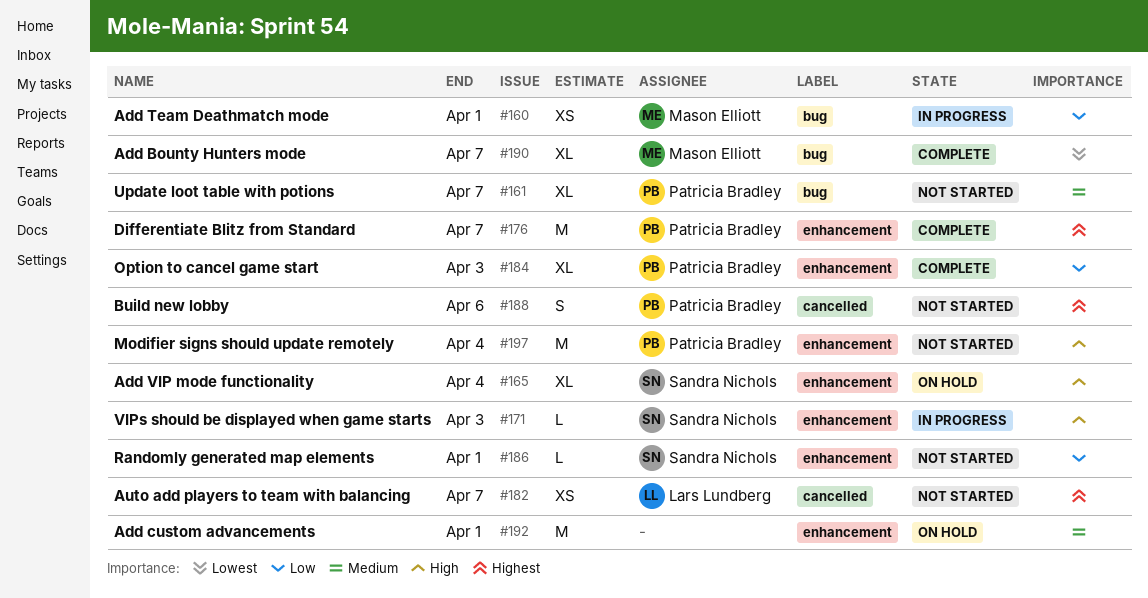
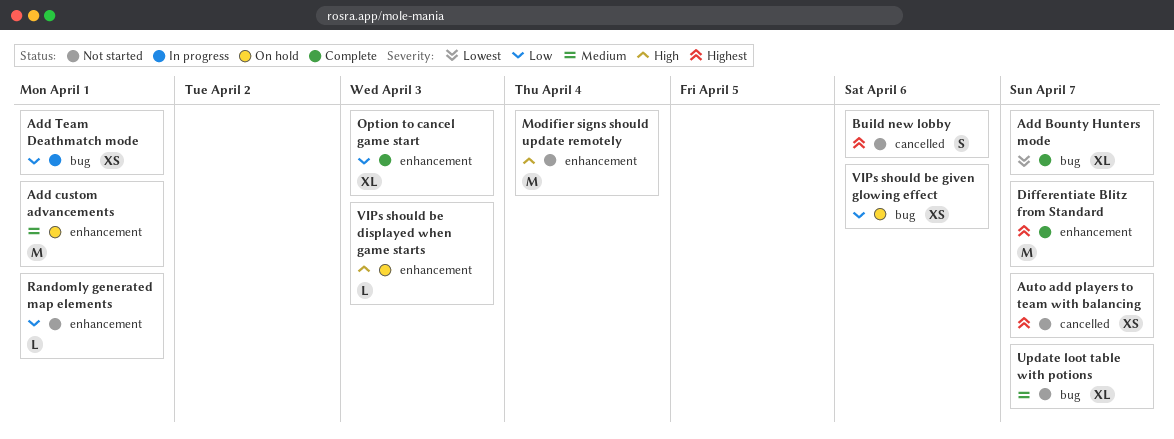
Add VIP mode functionality: present -> none
VIPs should be displayed when game starts, status: In progress -> On hold
VIPs should be given glowing effect: none -> present

